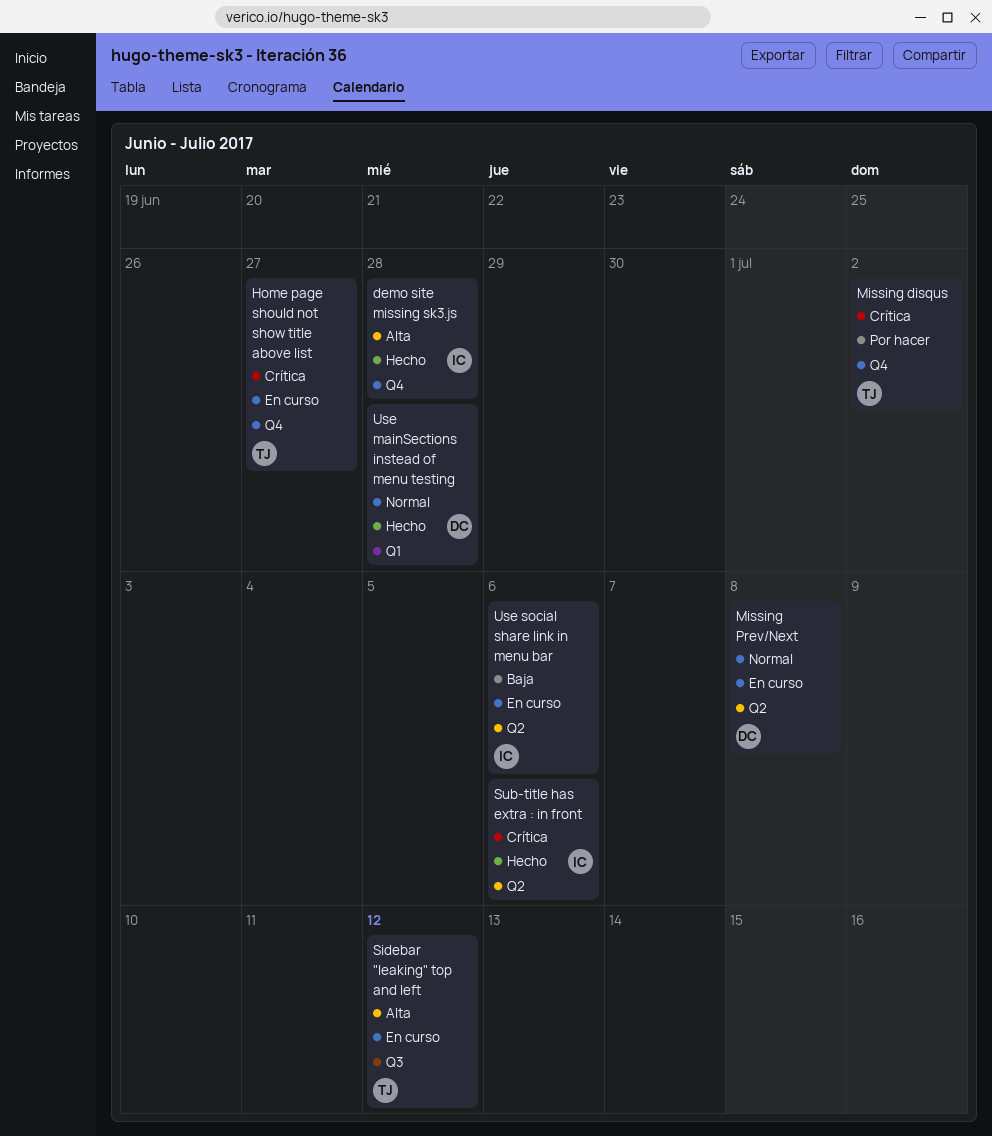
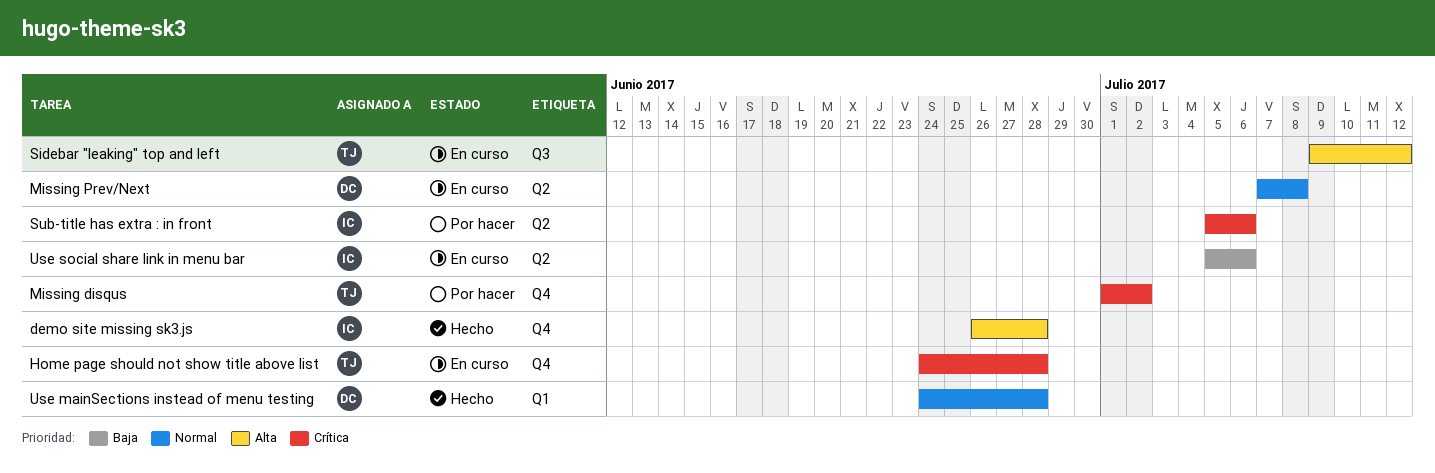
Home page should not show title above list, due: Jun 27 -> Jun 28
Sub-title has extra : in front, status: Hecho -> Por hacer

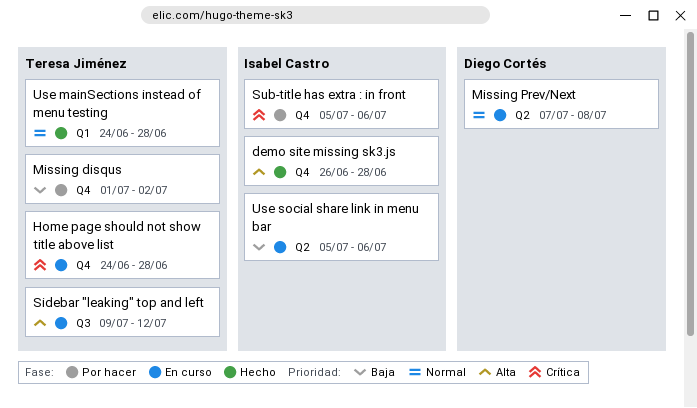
Missing disqus, priority: Crítica -> Baja
Sub-title has extra : in front, label: Q2 -> Q4
Use mainSections instead of menu testing, owner: Diego Cortés -> Teresa Jiménez

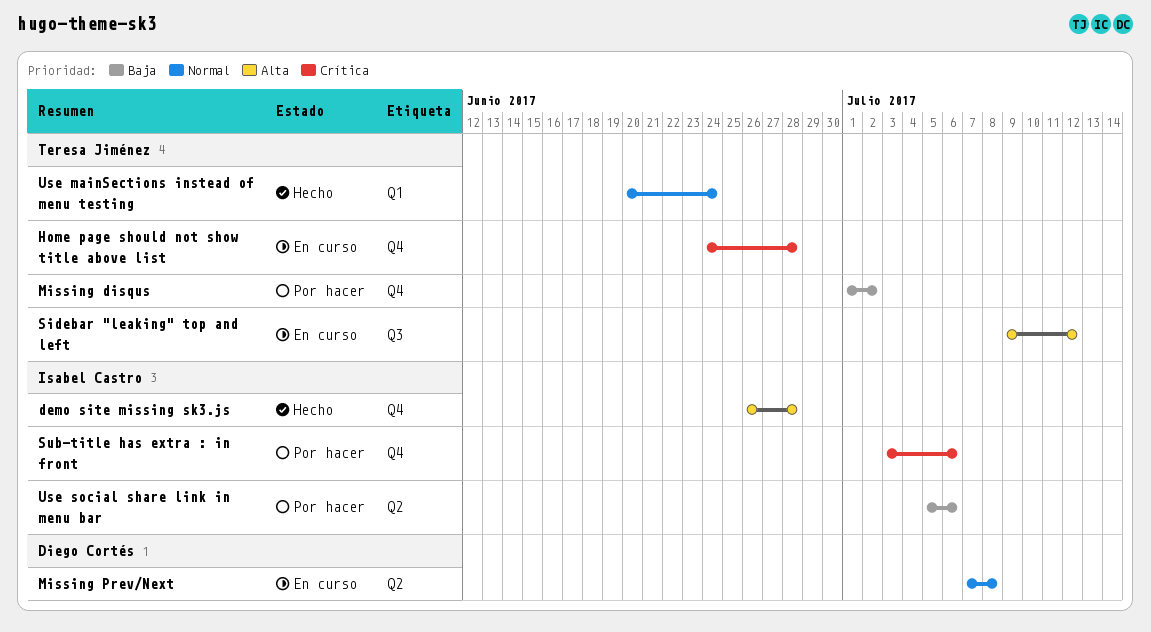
Sub-title has extra : in front, start: Jul 5 -> Jul 3
Use mainSections instead of menu testing, start: Jun 24 -> Jun 20
Use mainSections instead of menu testing, due: Jun 28 -> Jun 24
Use social share link in menu bar, status: En curso -> Por hacer

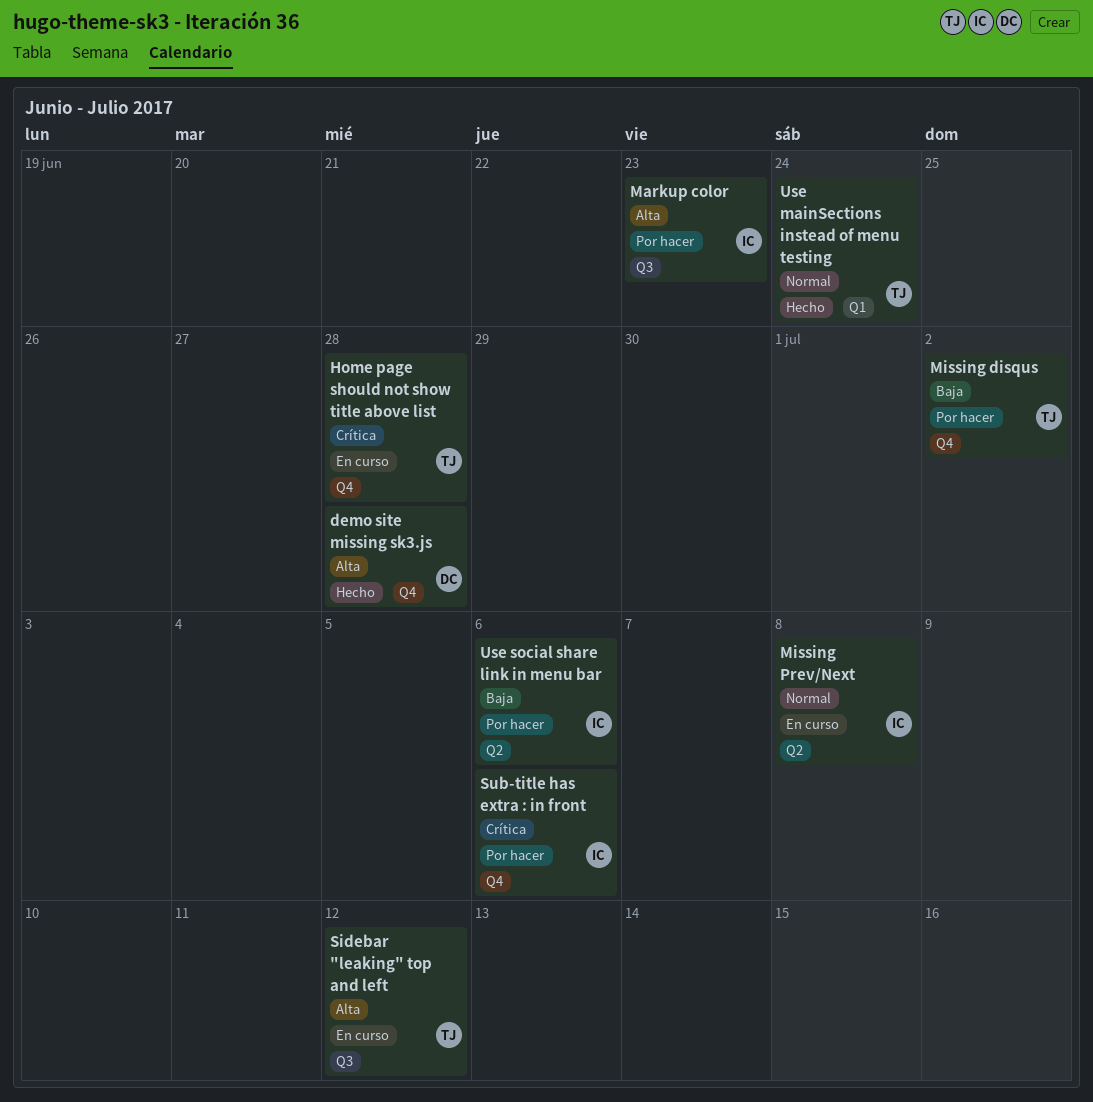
demo site missing sk3.js, owner: Isabel Castro -> Diego Cortés
Markup color: none -> present
Missing Prev/Next, owner: Diego Cortés -> Isabel Castro

